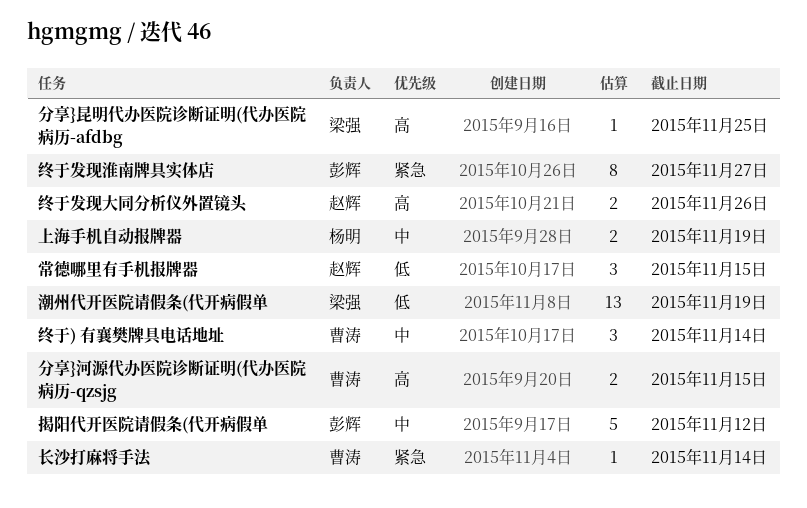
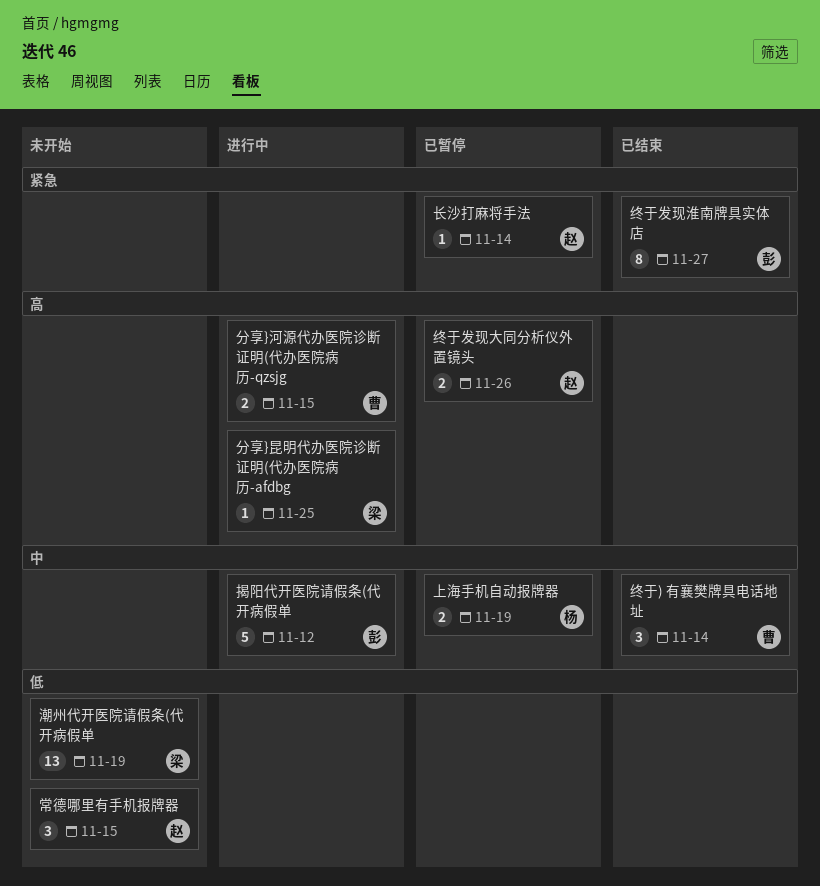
长沙打麻将手法, owner: 曹涛 -> 赵辉

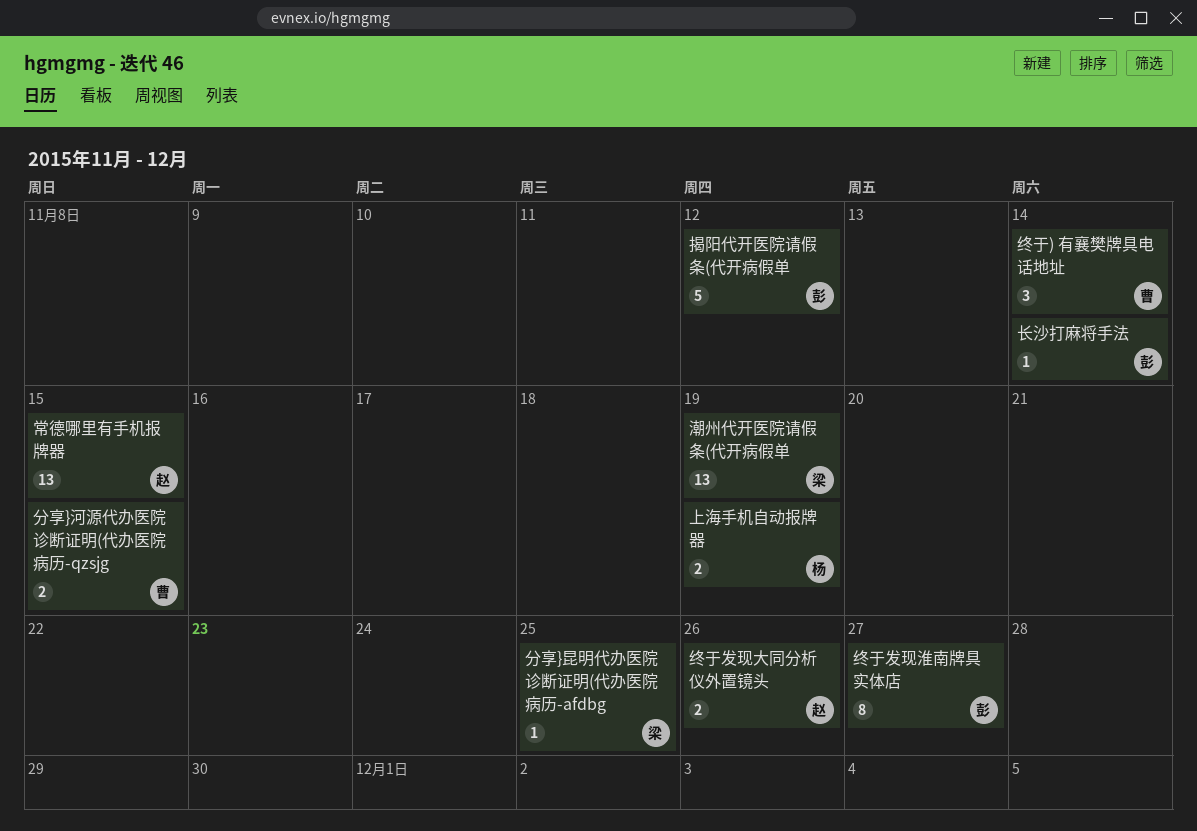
常德哪里有手机报牌器, estimate: 3 -> 13
长沙打麻将手法, owner: 赵 -> 彭

